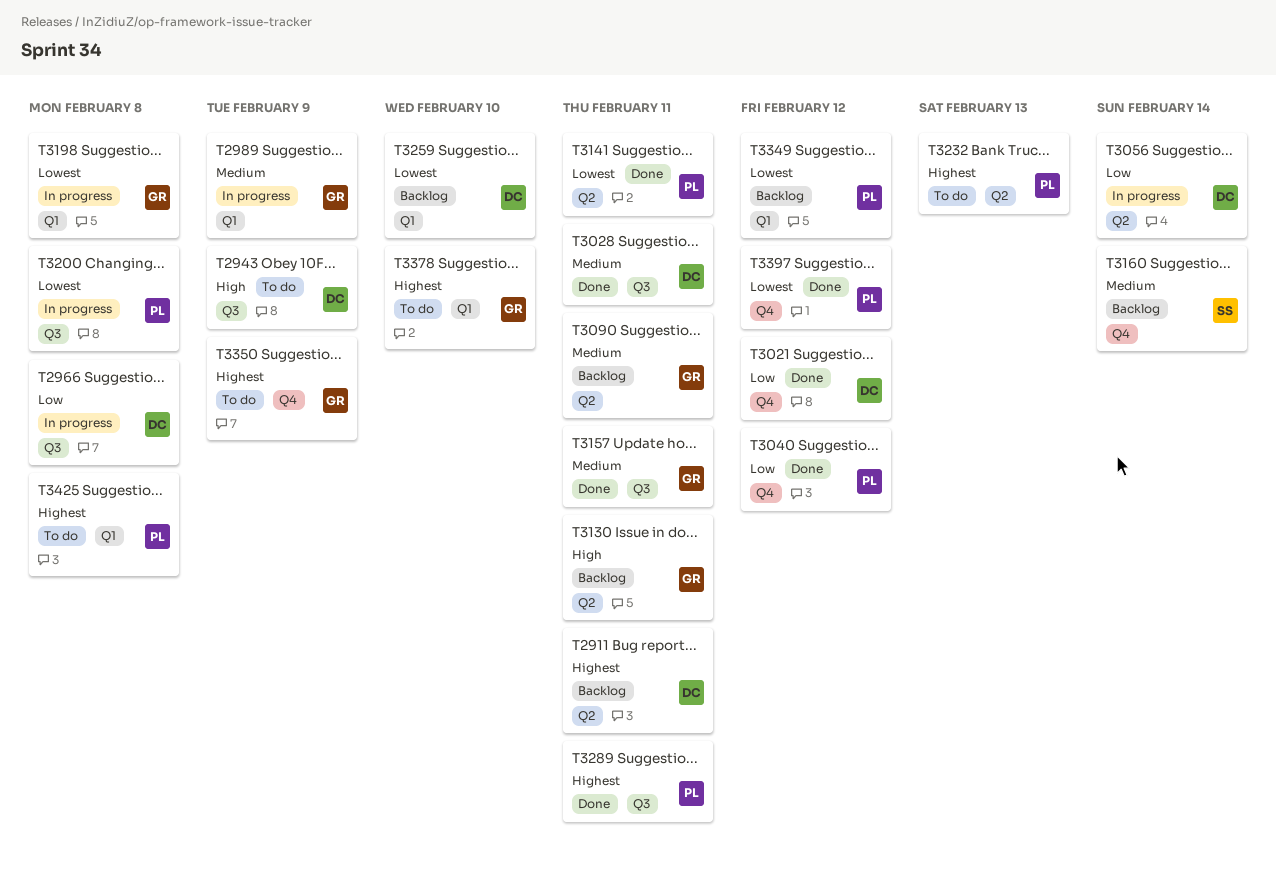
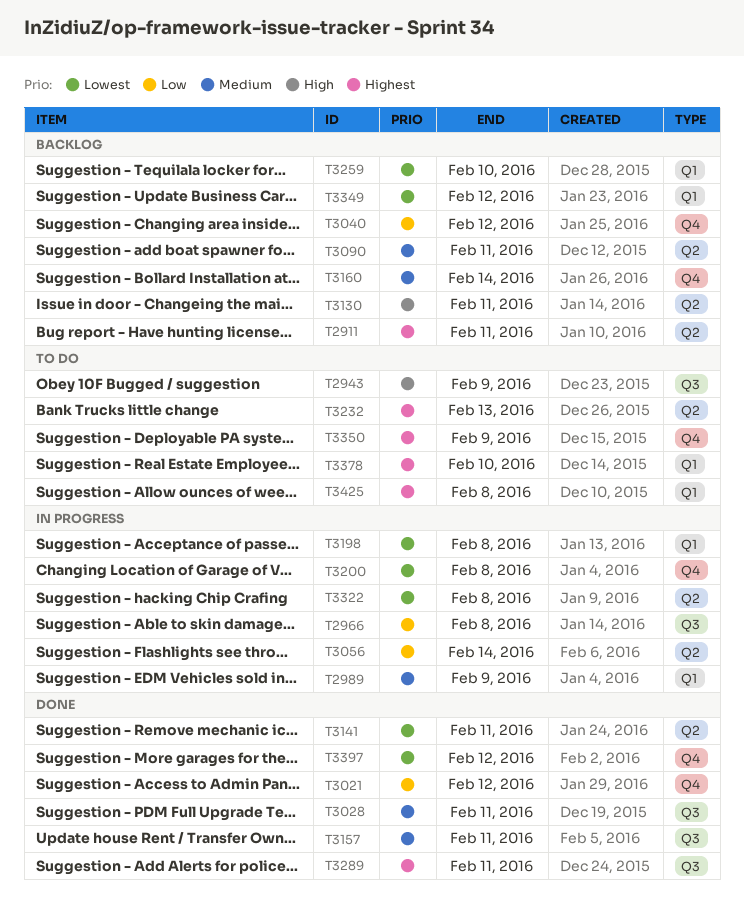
T3040, status: Done -> Backlog
T3200, label: Q3 -> Q4
T3322: none -> present

